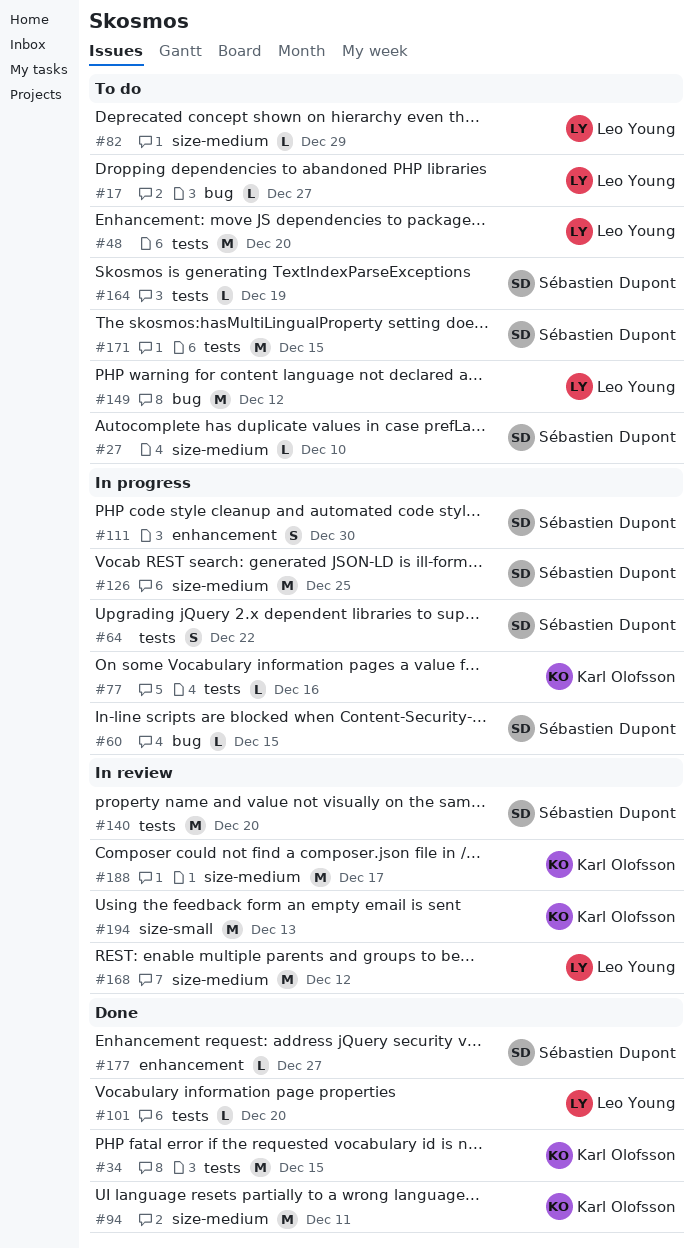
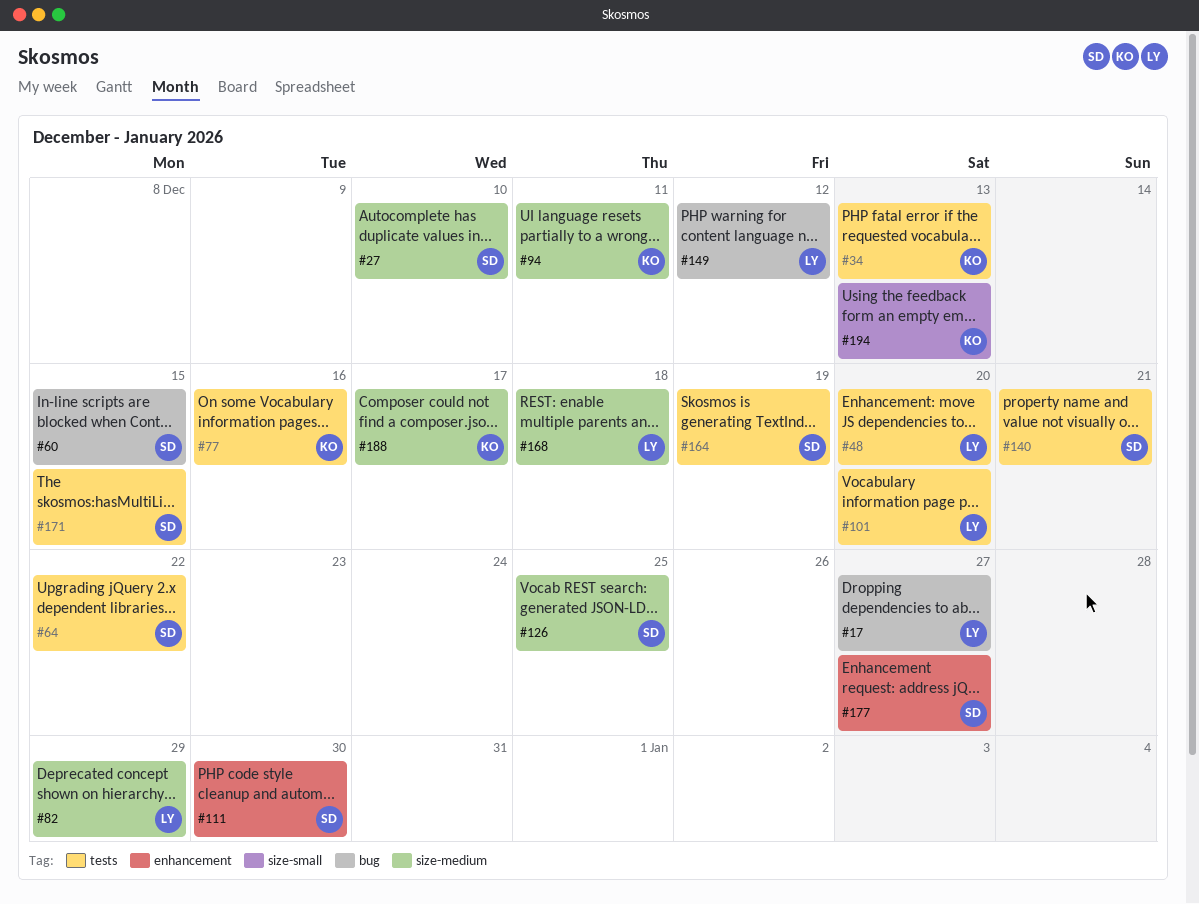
#34, due: Dec 15 -> Dec 13
#140, due: Dec 20 -> Dec 21
#168, due: Dec 12 -> Dec 18

